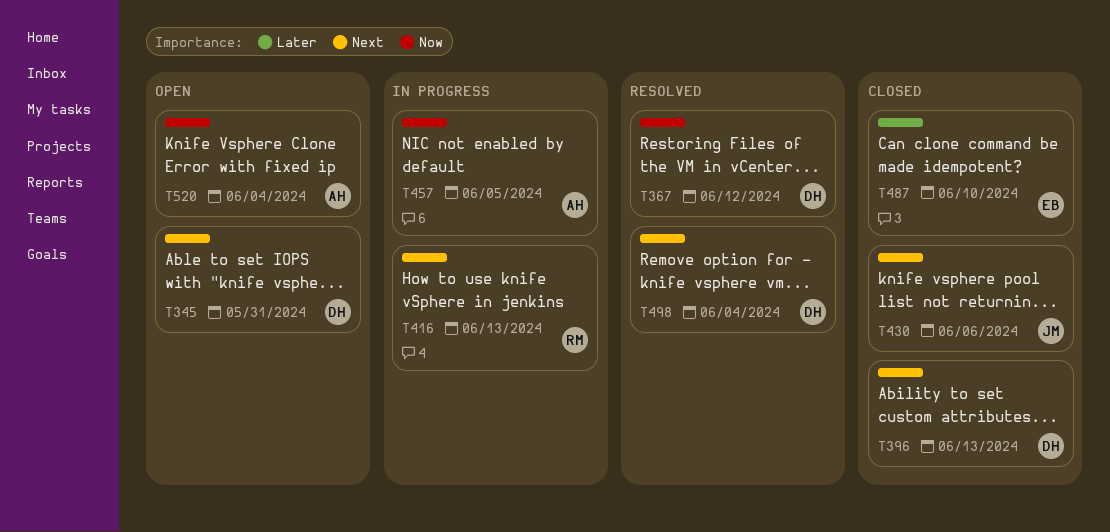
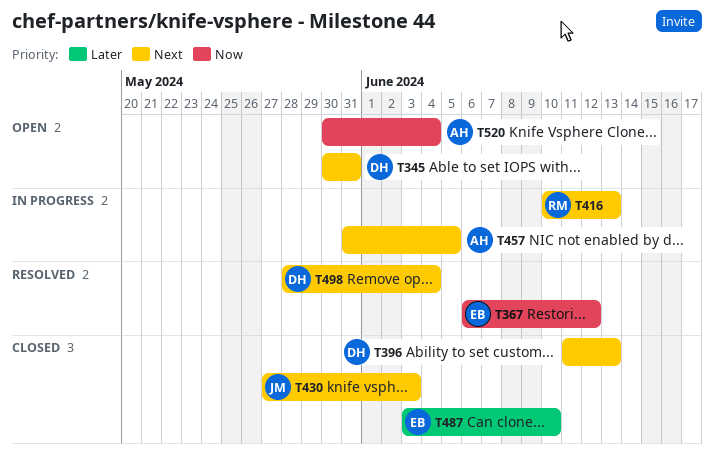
T367, owner: DH -> EB
T430, due: Jun 6 -> Jun 3
T457, priority: Now -> Next

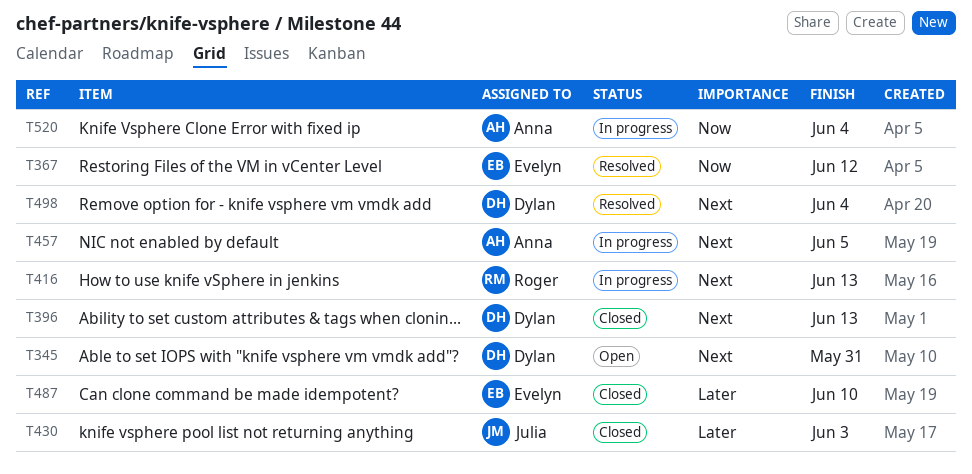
T430, priority: Next -> Later
T520, status: Open -> In progress

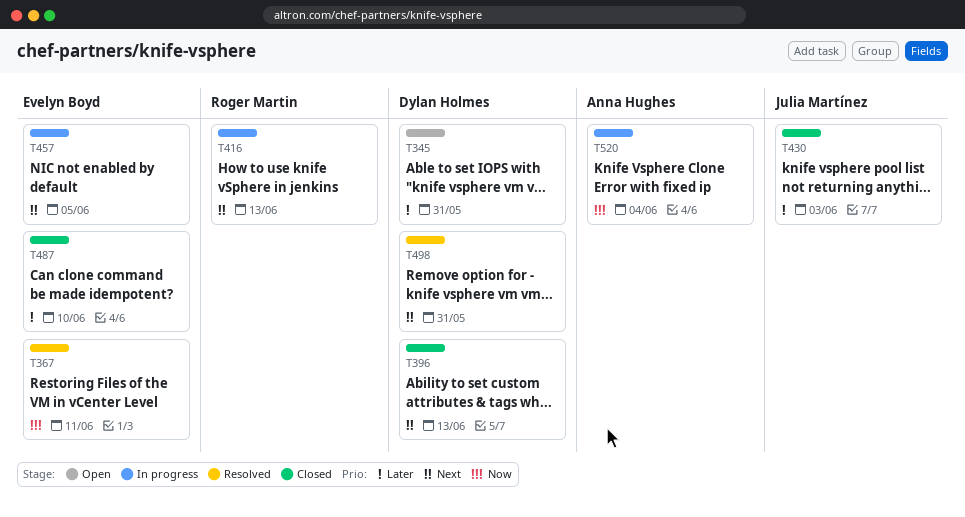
T345, priority: Next -> Later
T367, due: Jun 12 -> Jun 11
T457, owner: Anna Hughes -> Evelyn Boyd
T498, due: Jun 4 -> May 31

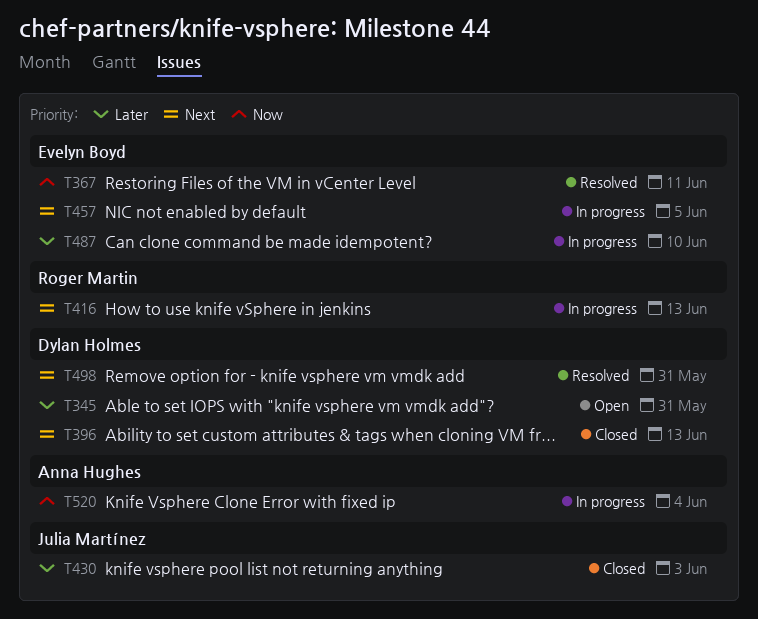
T487, status: Closed -> In progress

